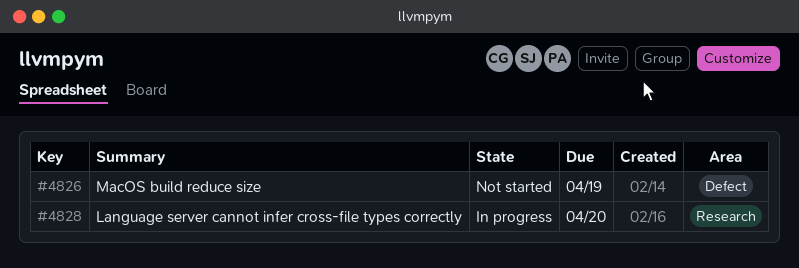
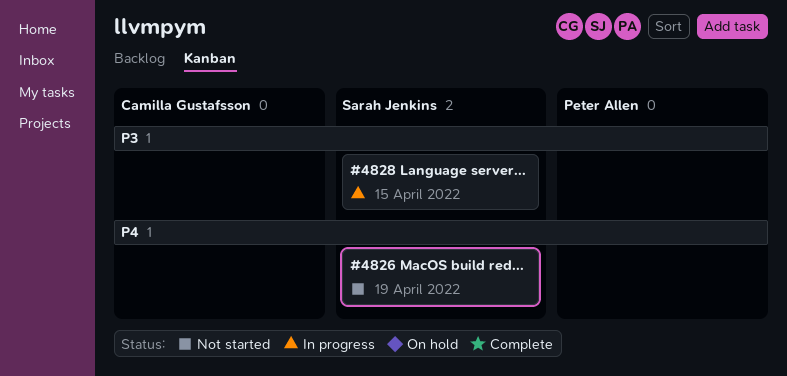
#4828, due: Apr 20 -> Apr 15

